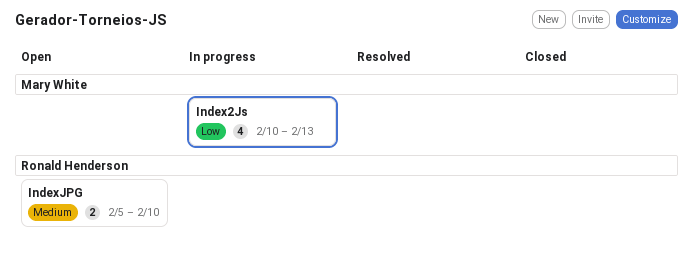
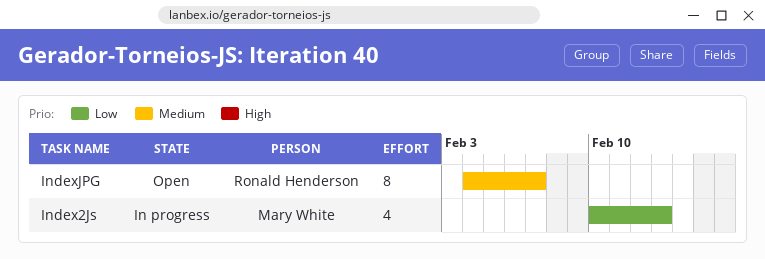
IndexJPG, estimate: 2 -> 8
IndexJPG, start: Feb 5 -> Feb 4
IndexJPG, due: Feb 10 -> Feb 7

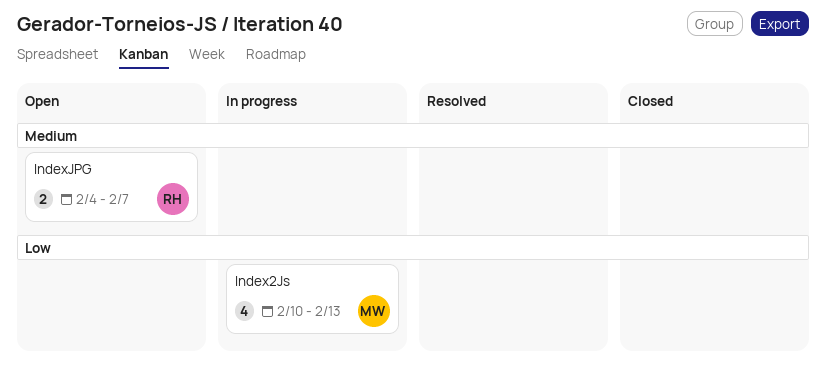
IndexJPG, estimate: 8 -> 2

